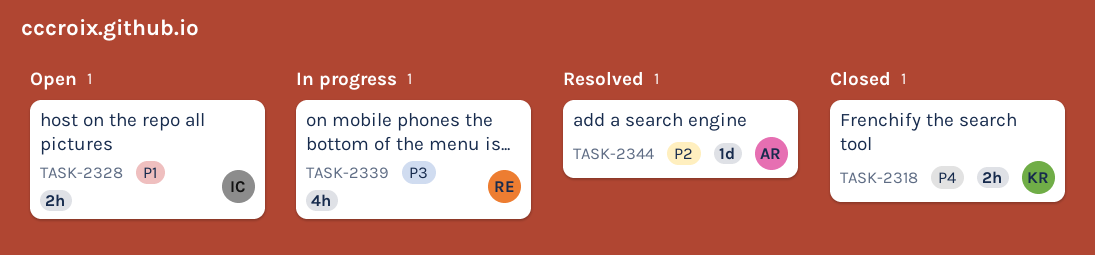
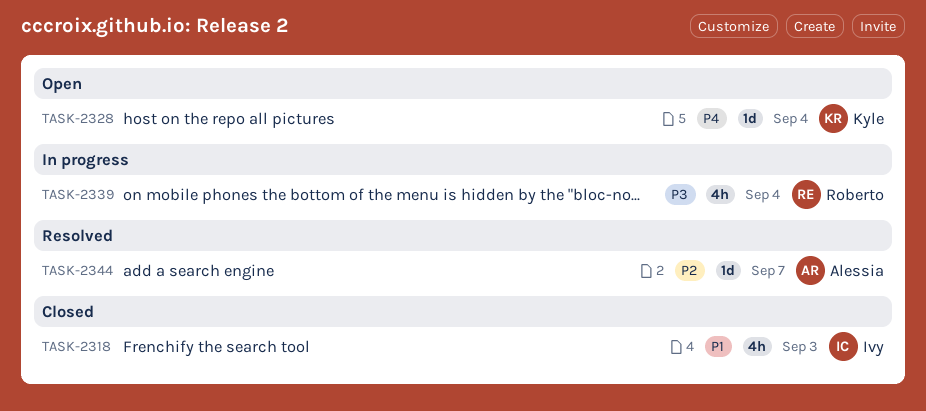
TASK-2318, owner: Kyle -> Ivy
TASK-2318, priority: P4 -> P1
TASK-2318, estimate: 2h -> 4h
TASK-2328, owner: Ivy -> Kyle
TASK-2328, priority: P1 -> P4
TASK-2328, estimate: 2h -> 1d

